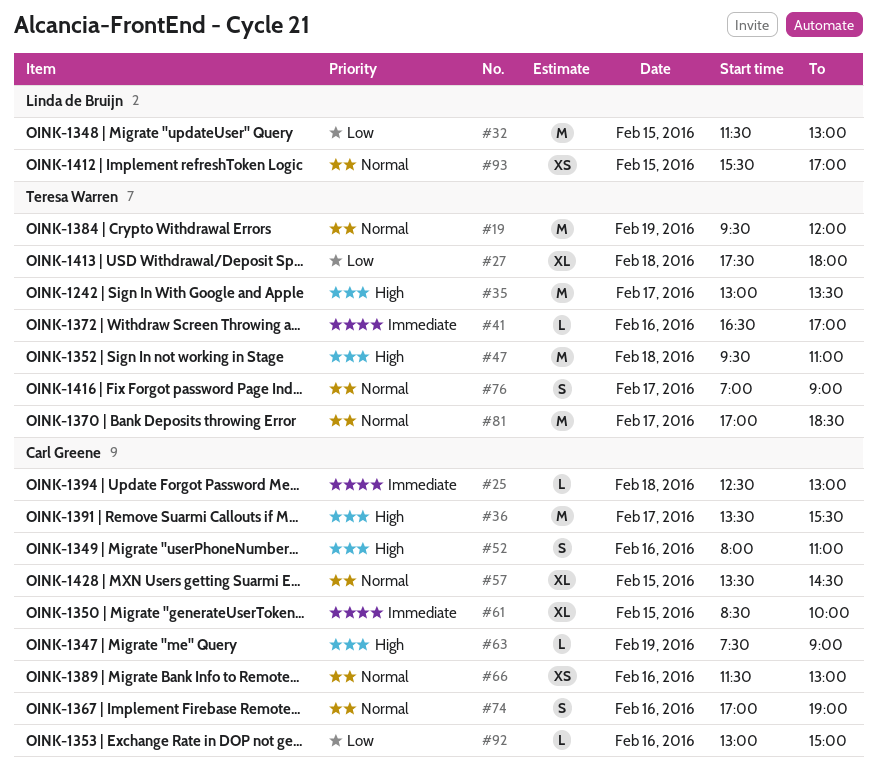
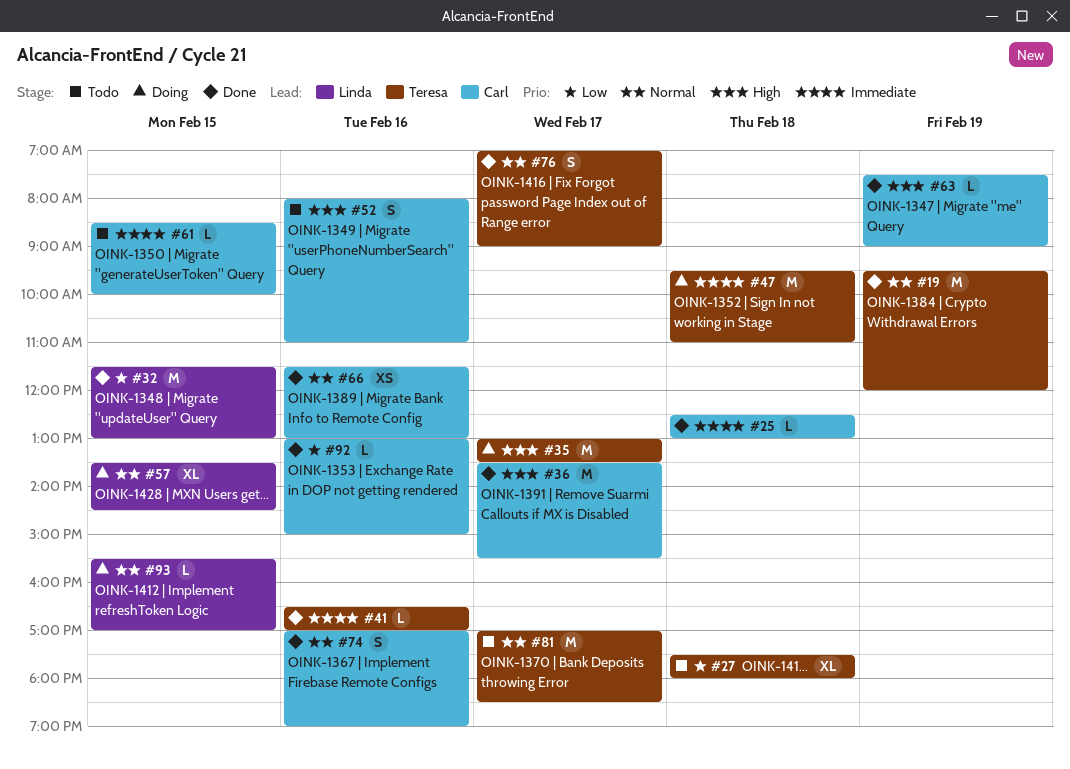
#47, priority: High -> Immediate
#57, owner: Carl Greene -> Linda de Bruijn
#61, estimate: XL -> L
#93, estimate: XS -> L

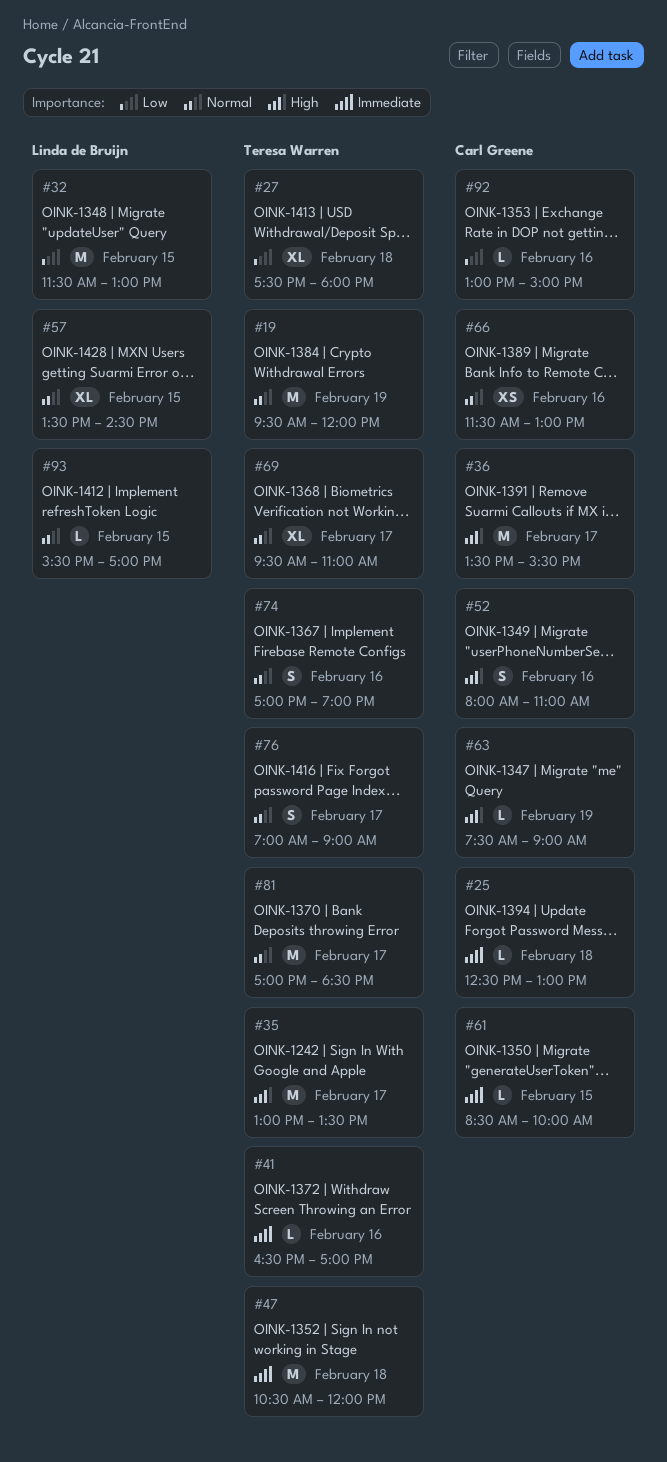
#47, begins: 09:30 -> 10:30
#47, ends: 11:00 -> 12:00
#69: none -> present
#74, owner: Carl Greene -> Teresa Warren

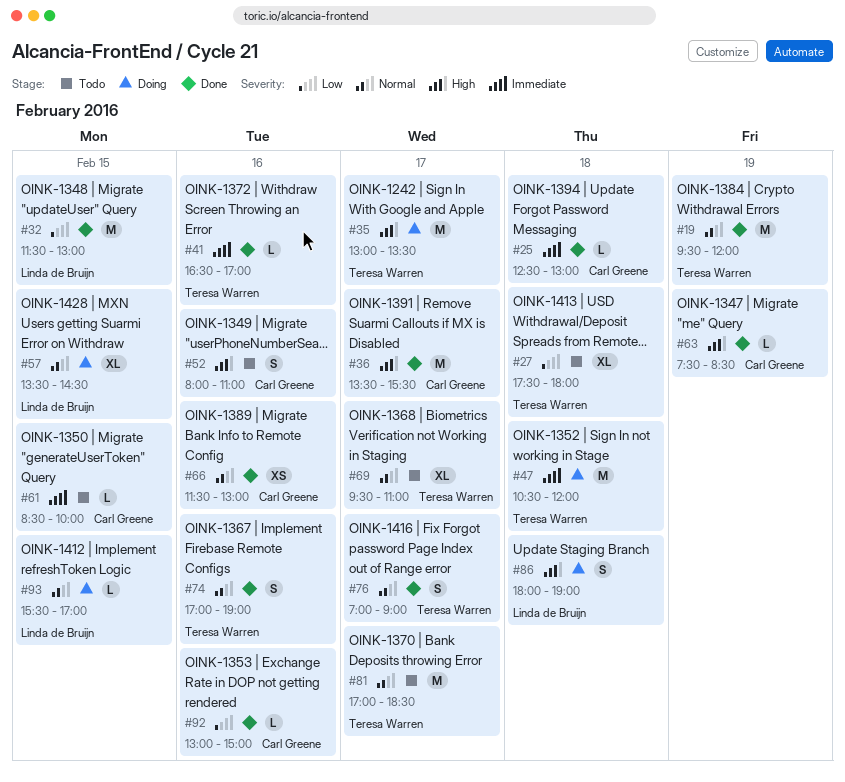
#63, ends: 09:00 -> 08:30
#86: none -> present

